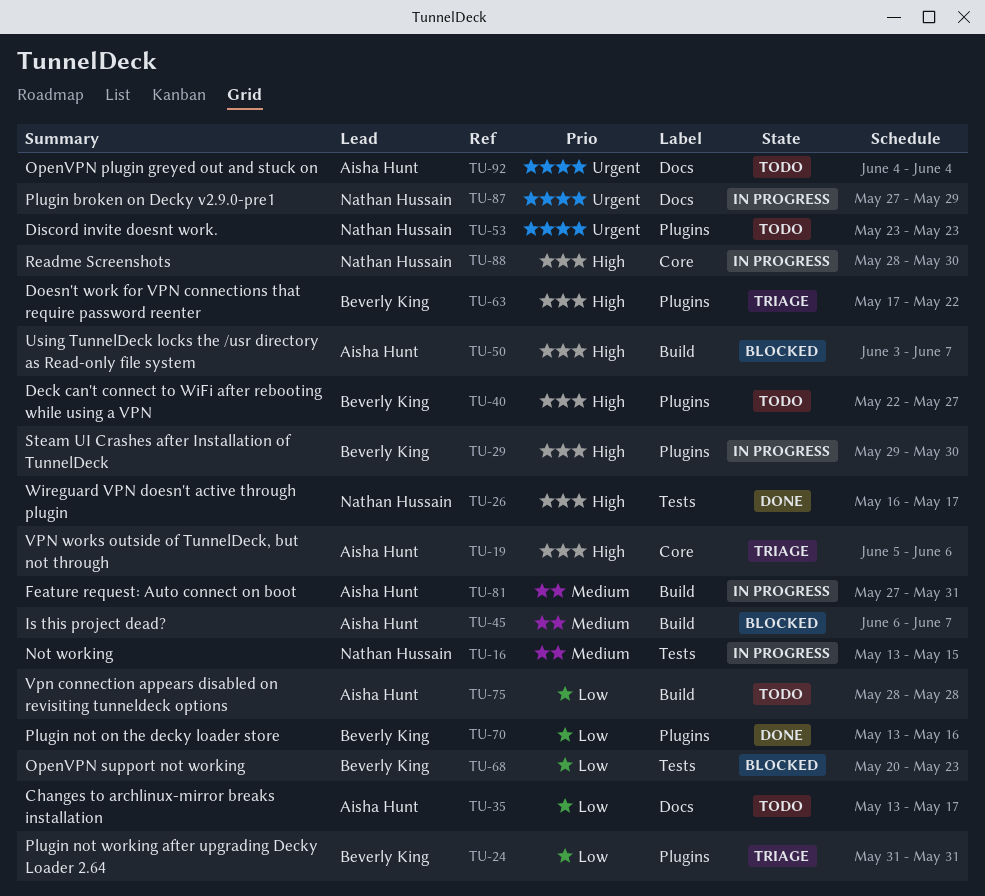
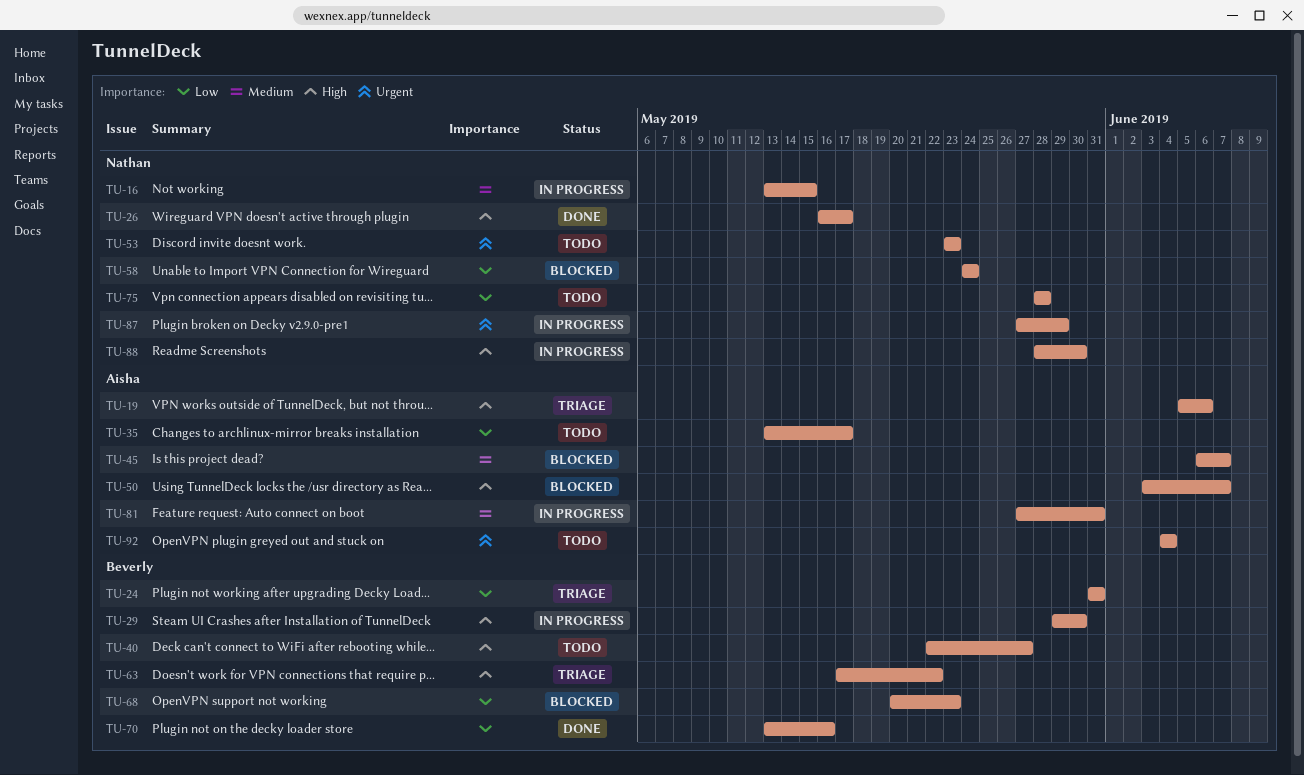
TU-58: none -> present
TU-75, owner: Aisha Hunt -> Nathan Hussain

